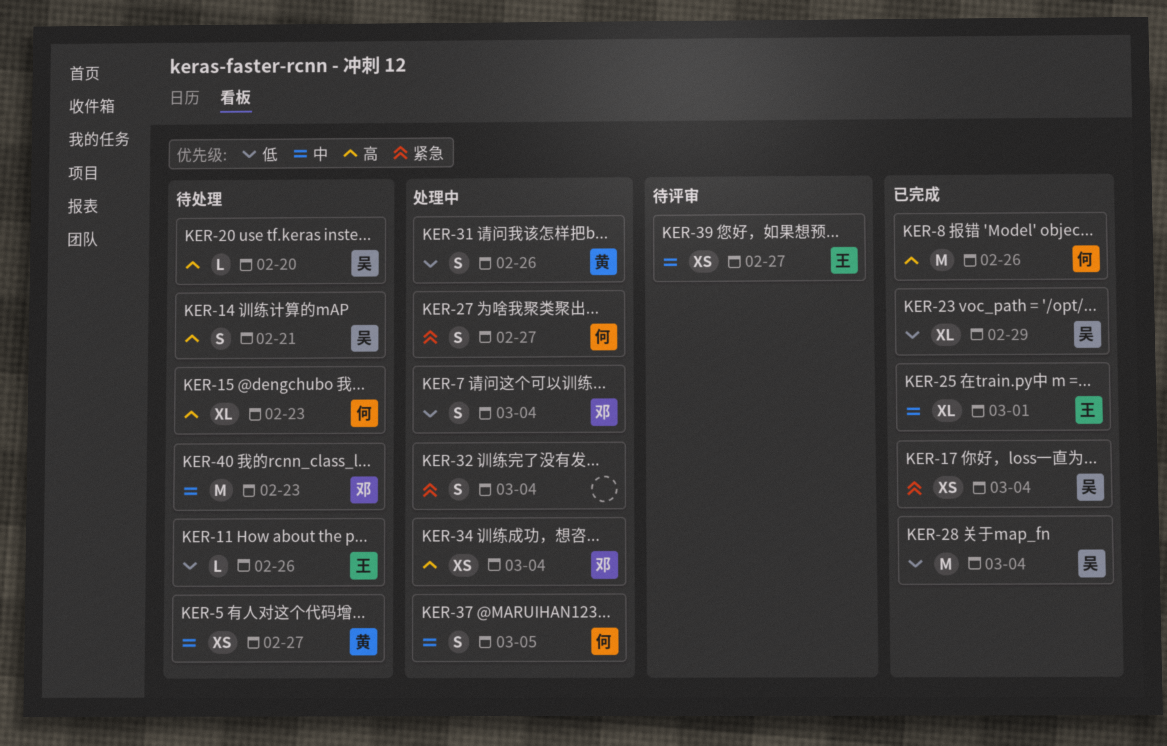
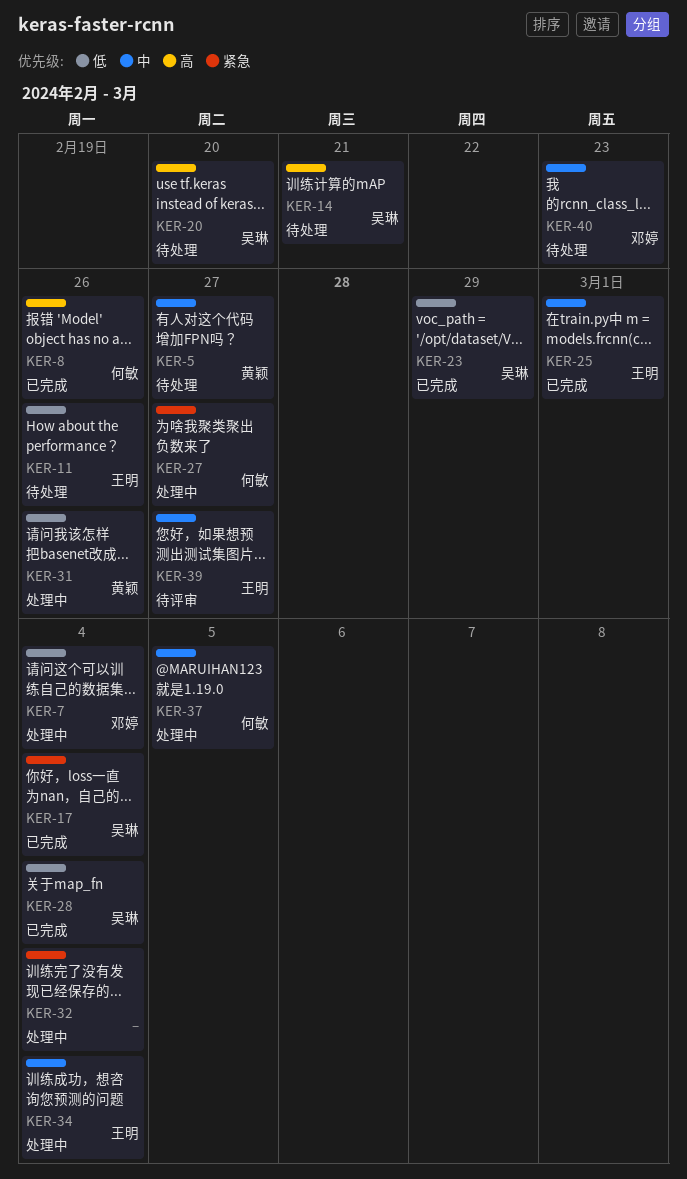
KER-15: present -> none
KER-34, owner: 邓婷 -> 王明
KER-34, priority: 高 -> 中

